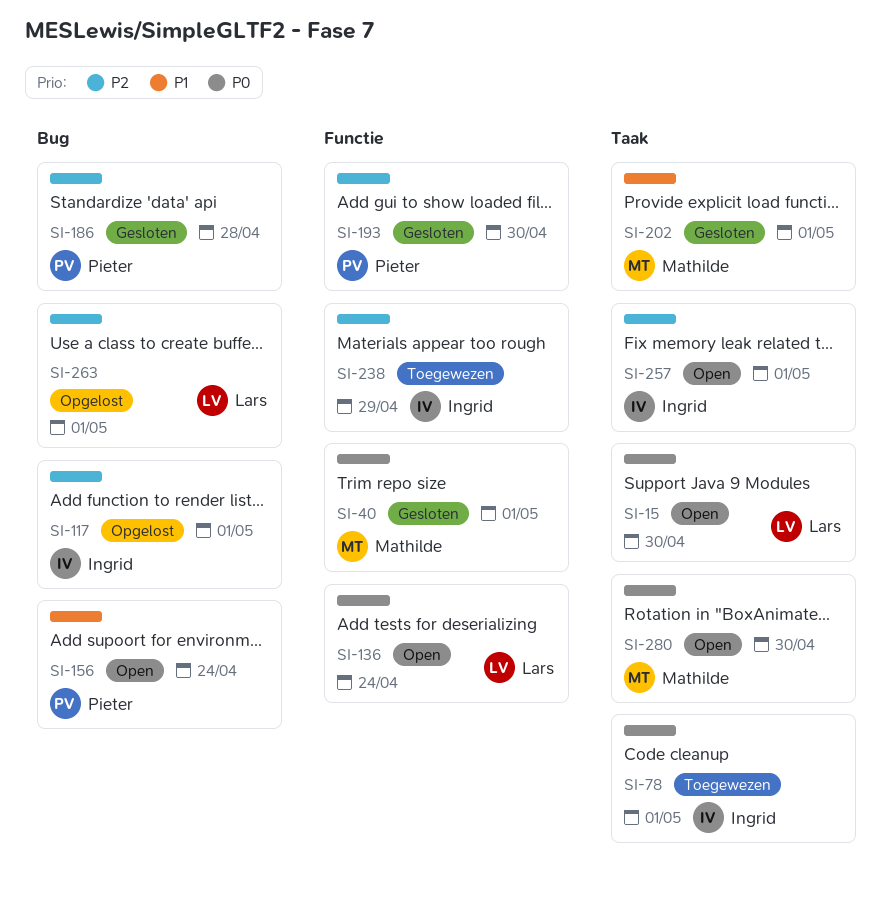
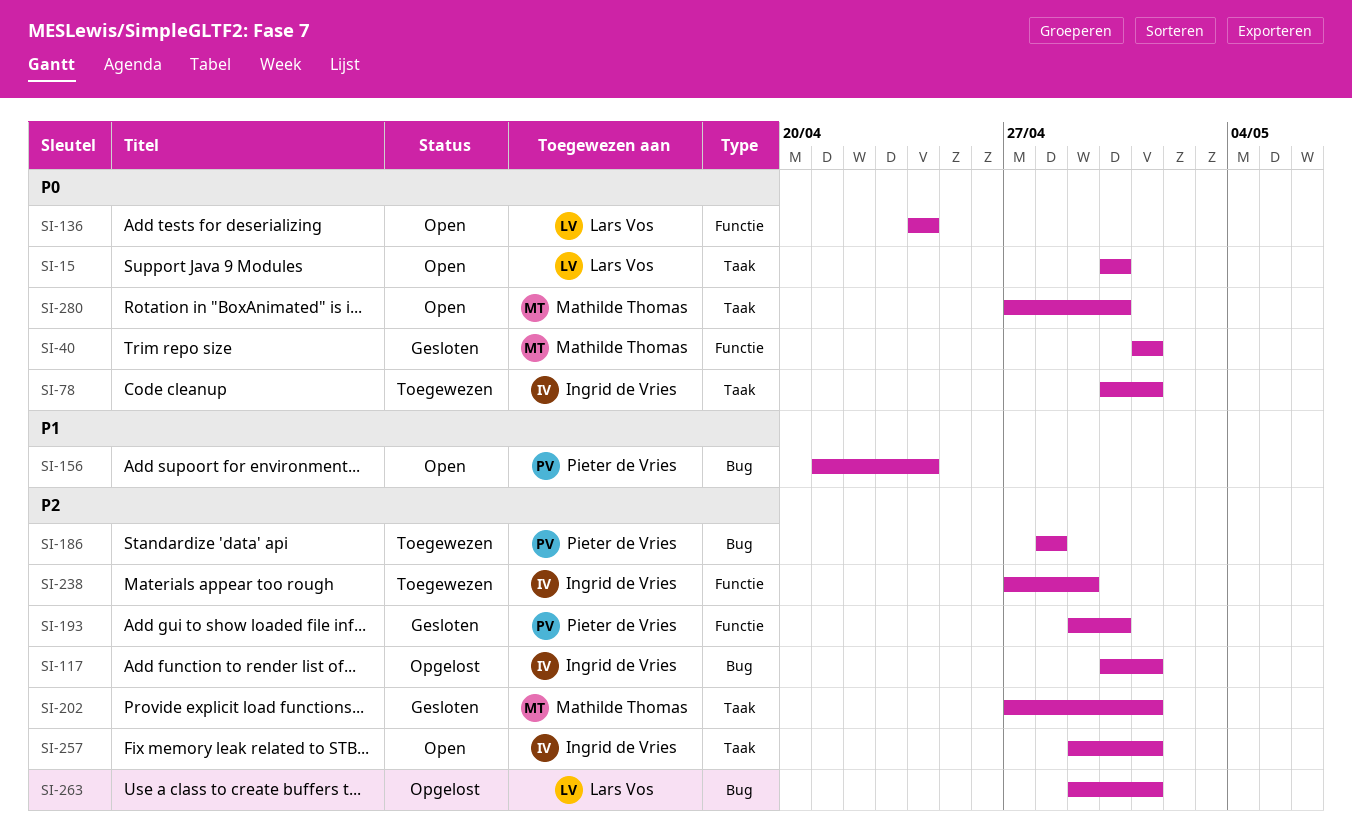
SI-186, status: Gesloten -> Toegewezen
SI-202, priority: P1 -> P2

